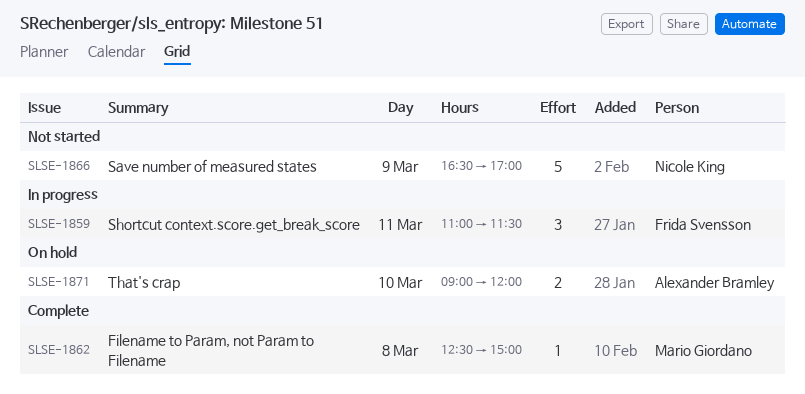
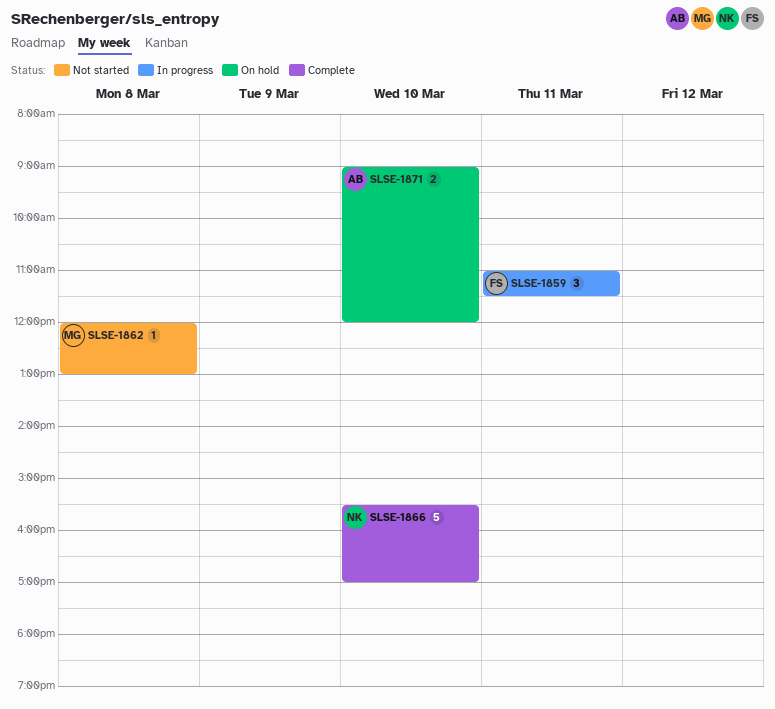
SLSE-1862, status: Complete -> Not started
SLSE-1862, begins: 12:30 -> 12:00
SLSE-1862, ends: 15:00 -> 13:00
SLSE-1866, status: Not started -> Complete
SLSE-1866, day: Mar 9 -> Mar 10
SLSE-1866, begins: 16:30 -> 15:30

